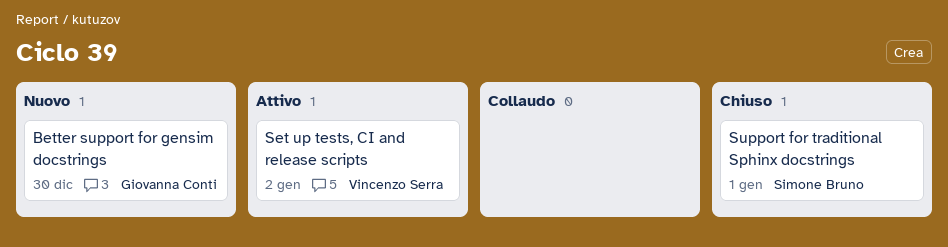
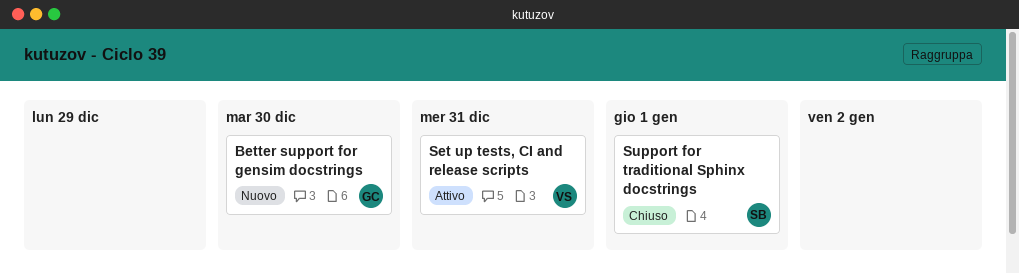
Set up tests, CI and release scripts, due: Jan 2 -> Dec 31

